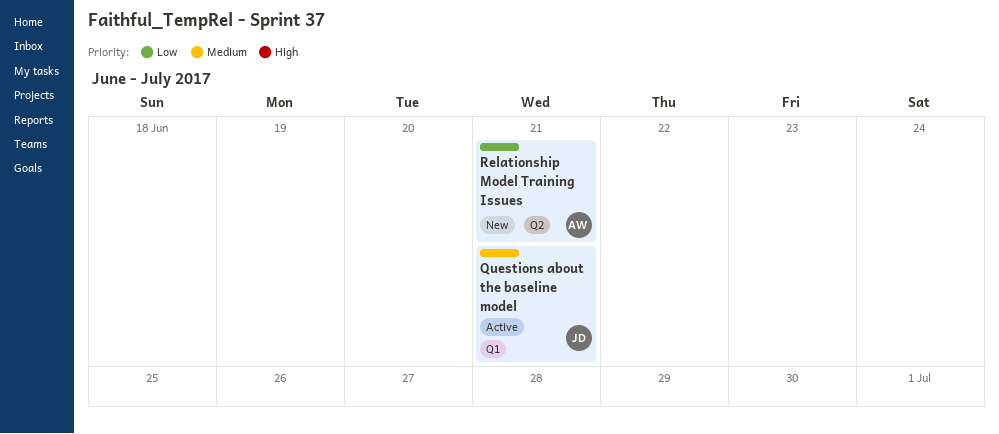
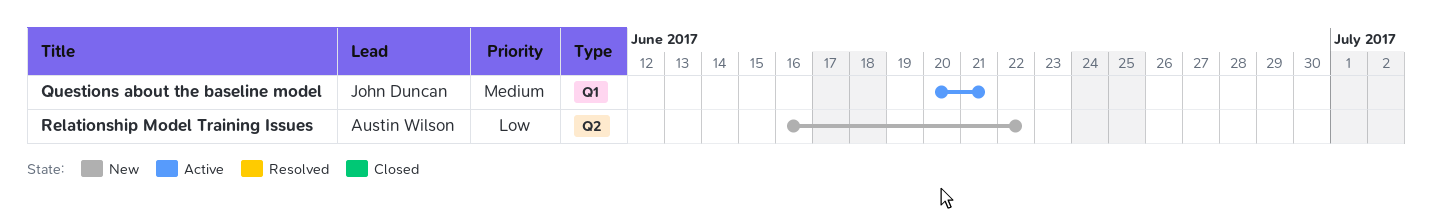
Relationship Model Training Issues, due: Jun 21 -> Jun 22

